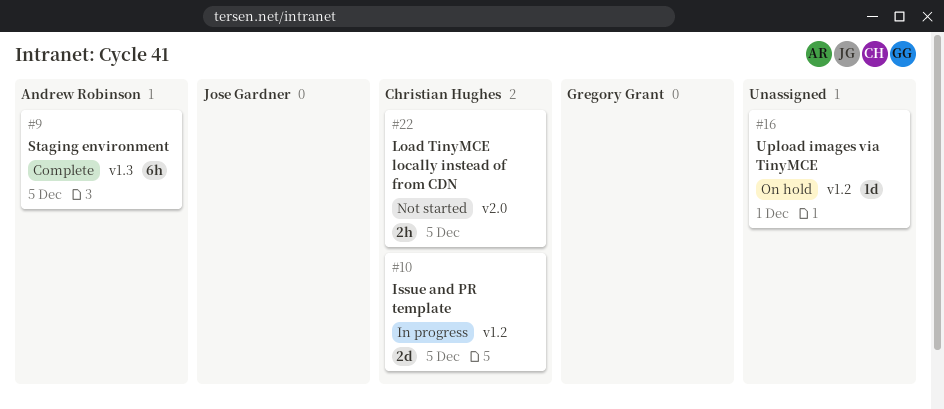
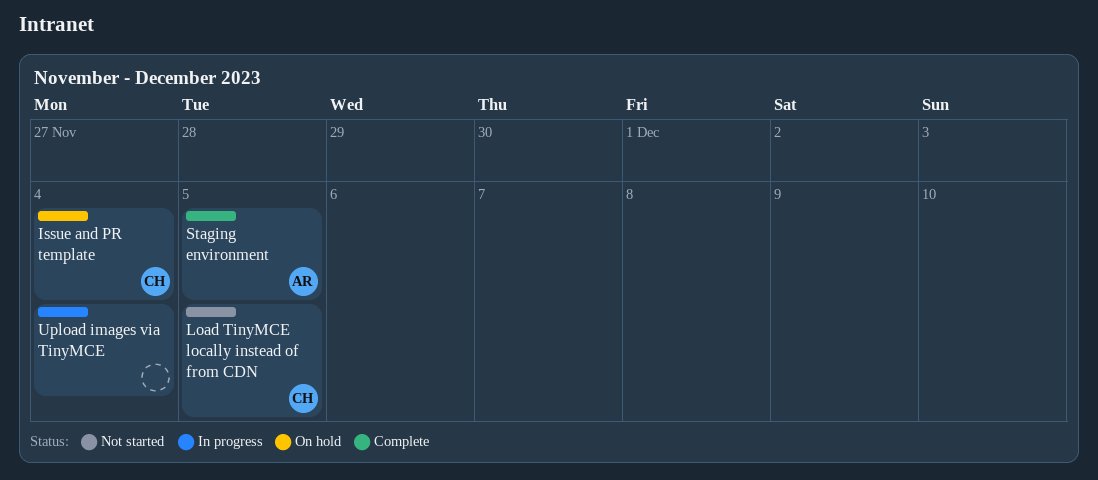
Issue and PR template, status: In progress -> On hold
Issue and PR template, due: Dec 5 -> Dec 4
Upload images via TinyMCE, status: On hold -> In progress
Upload images via TinyMCE, due: Dec 1 -> Dec 4

